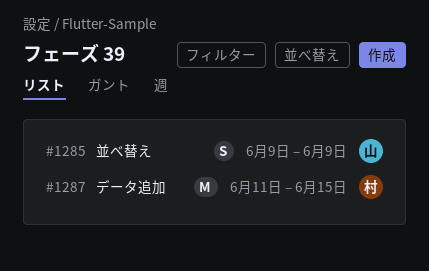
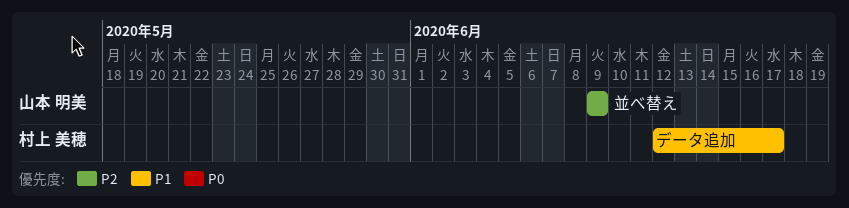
データ追加, start: Jun 11 -> Jun 12
データ追加, due: Jun 15 -> Jun 17

